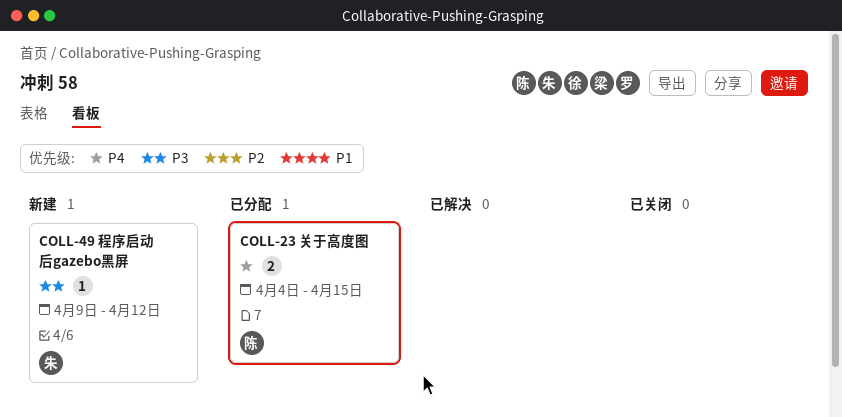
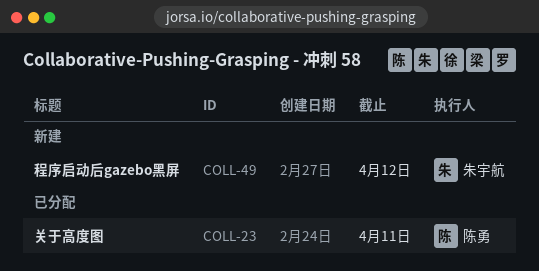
COLL-23, due: Apr 15 -> Apr 11

